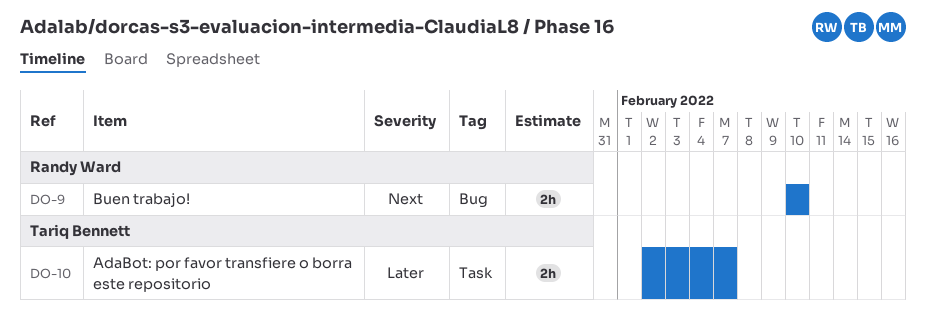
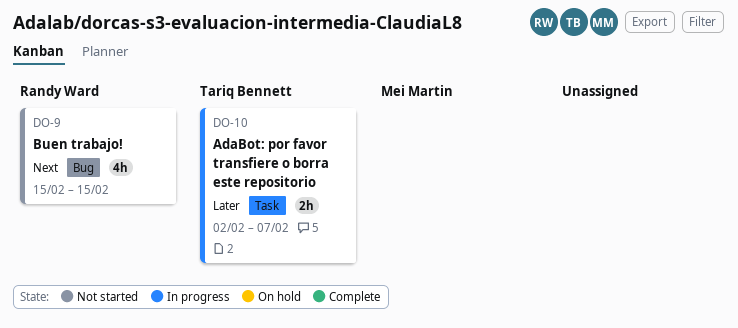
DO-9, estimate: 2h -> 4h
DO-9, start: Feb 10 -> Feb 15
DO-9, due: Feb 10 -> Feb 15

